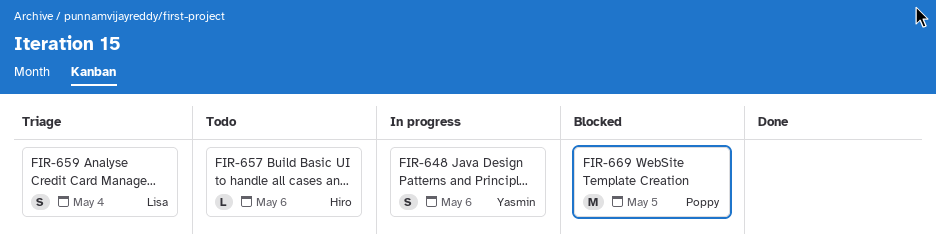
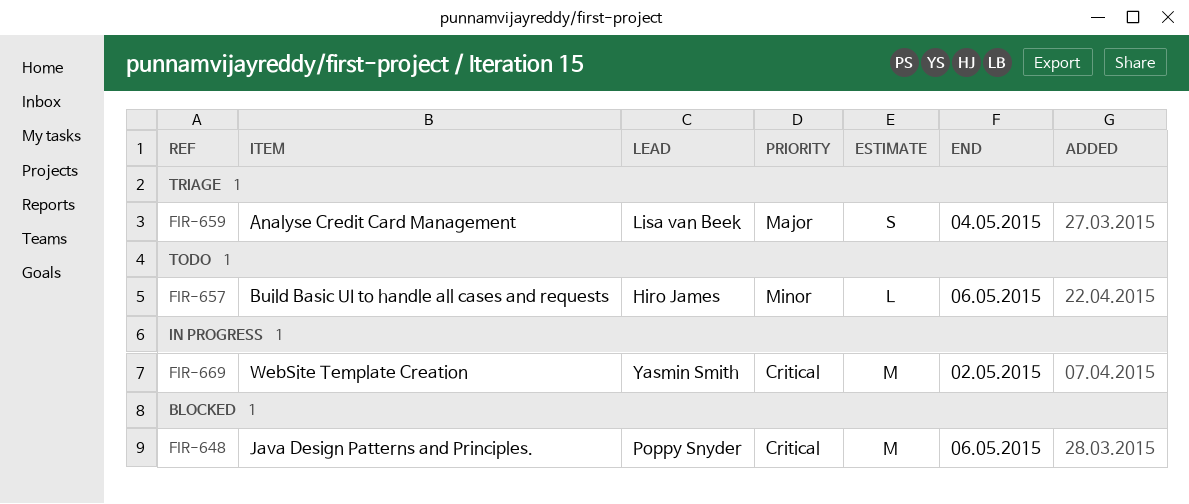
FIR-648, status: In progress -> Blocked
FIR-648, owner: Yasmin Smith -> Poppy Snyder
FIR-648, estimate: S -> M
FIR-669, status: Blocked -> In progress
FIR-669, owner: Poppy Snyder -> Yasmin Smith
FIR-669, due: May 5 -> May 2

